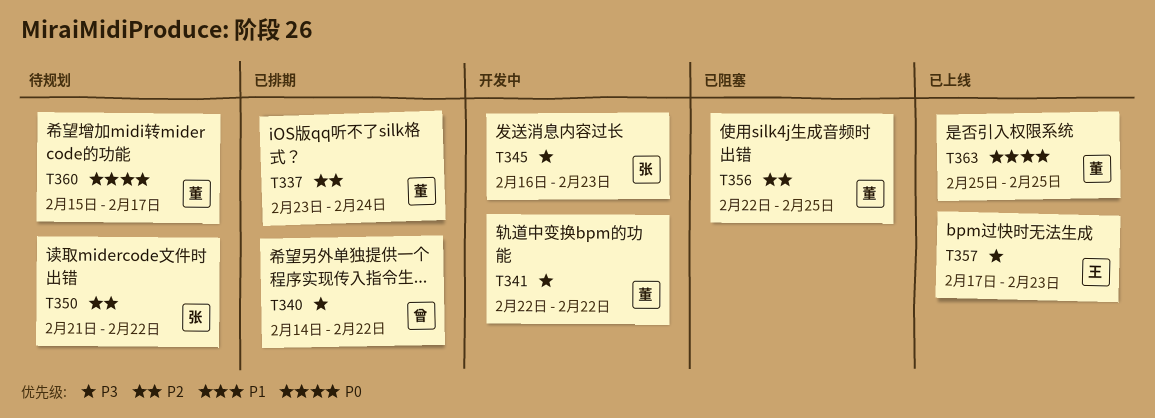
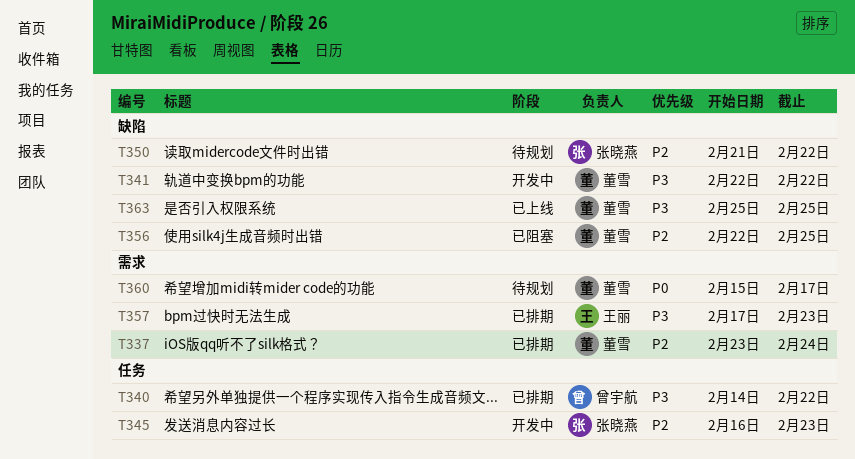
T345, priority: P3 -> P2
T357, status: 已上线 -> 已排期
T363, priority: P0 -> P3

